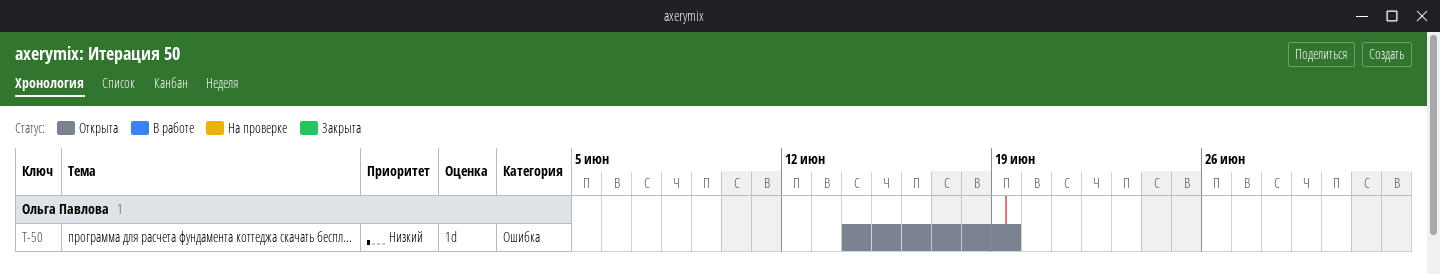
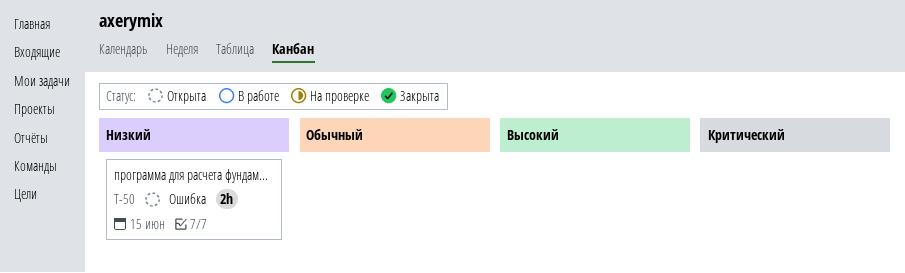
T-50, estimate: 1d -> 2h
T-50, due: Jun 19 -> Jun 15

